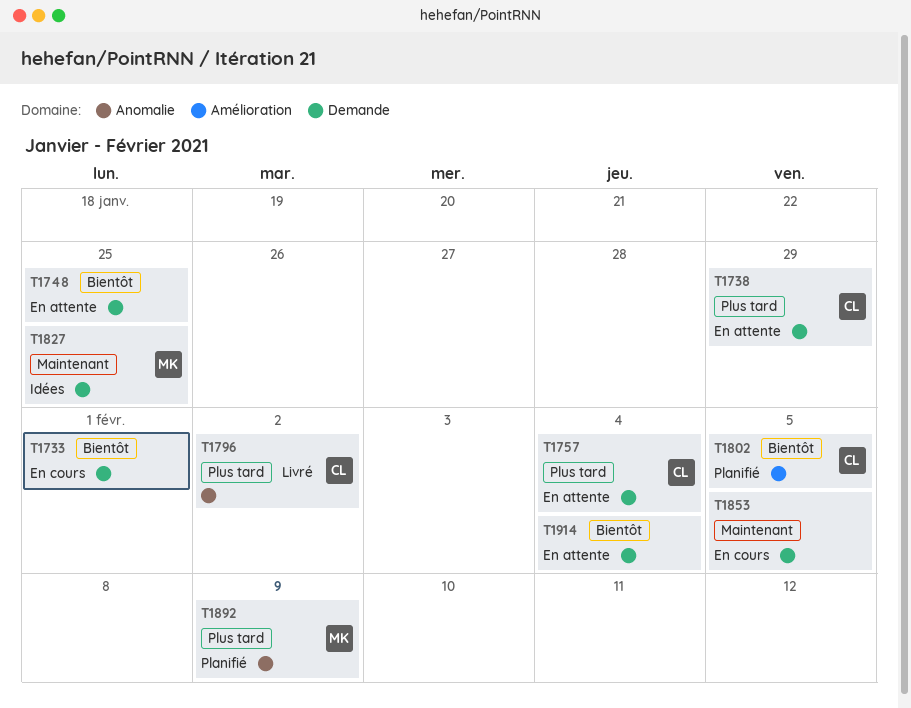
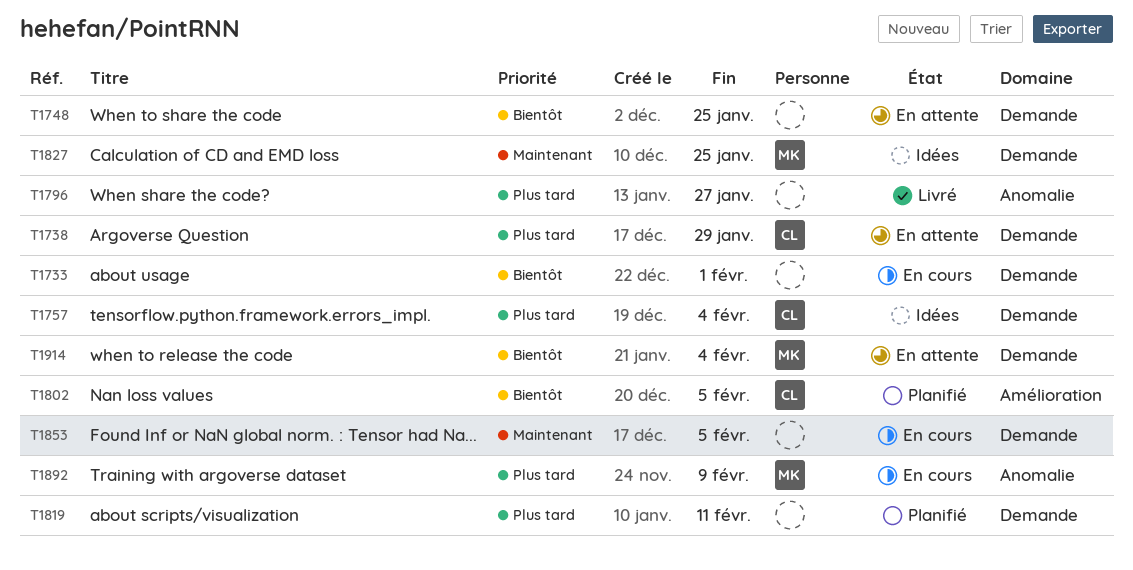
T1757, status: En attente -> Idées
T1796, owner: CL -> none
T1796, due: Feb 2 -> Jan 27
T1819: none -> present
T1892, status: Planifié -> En cours
T1914, owner: none -> MK

